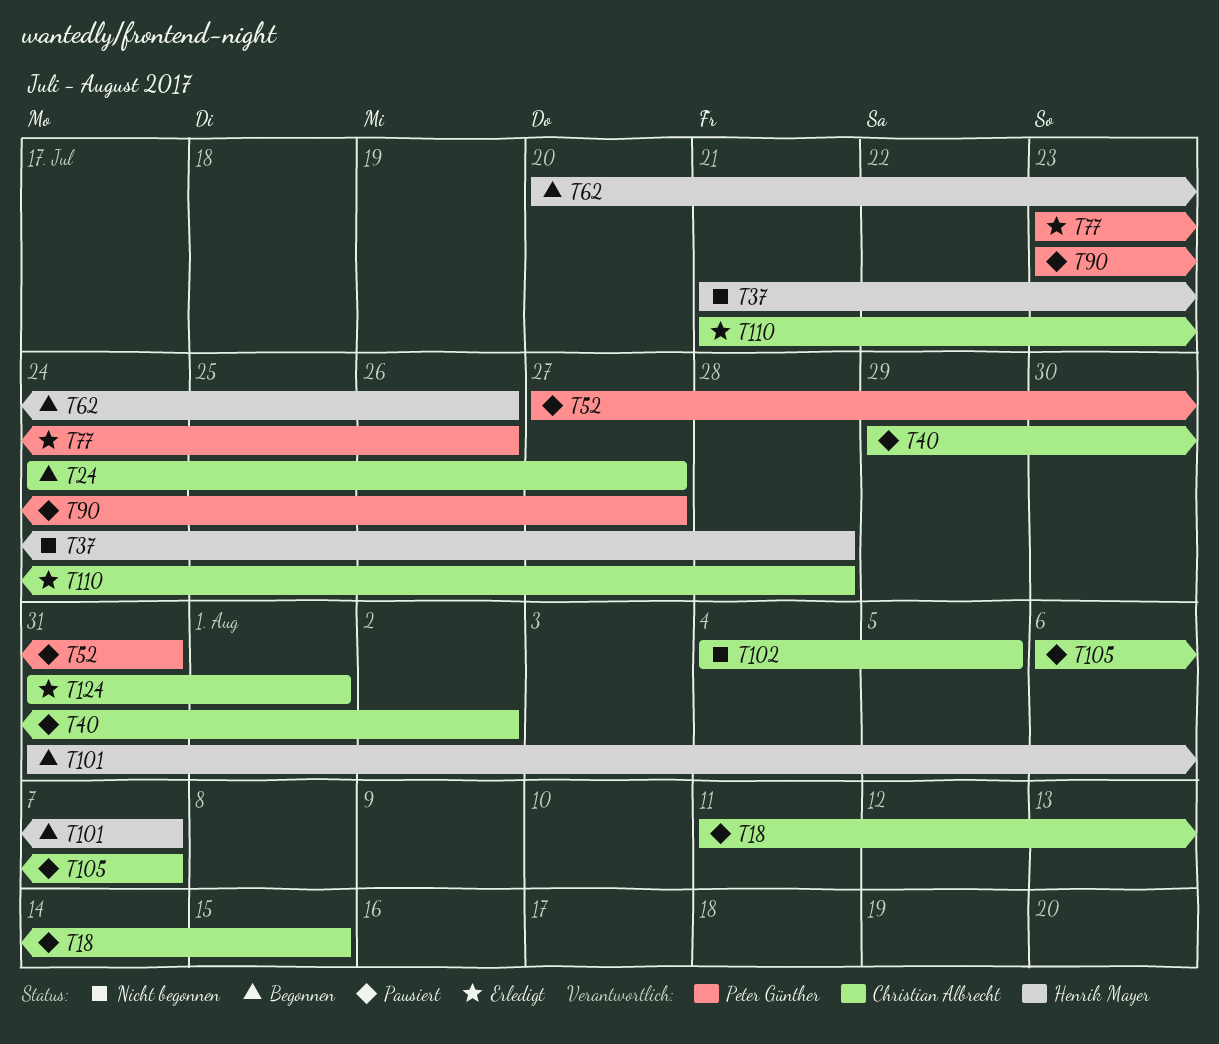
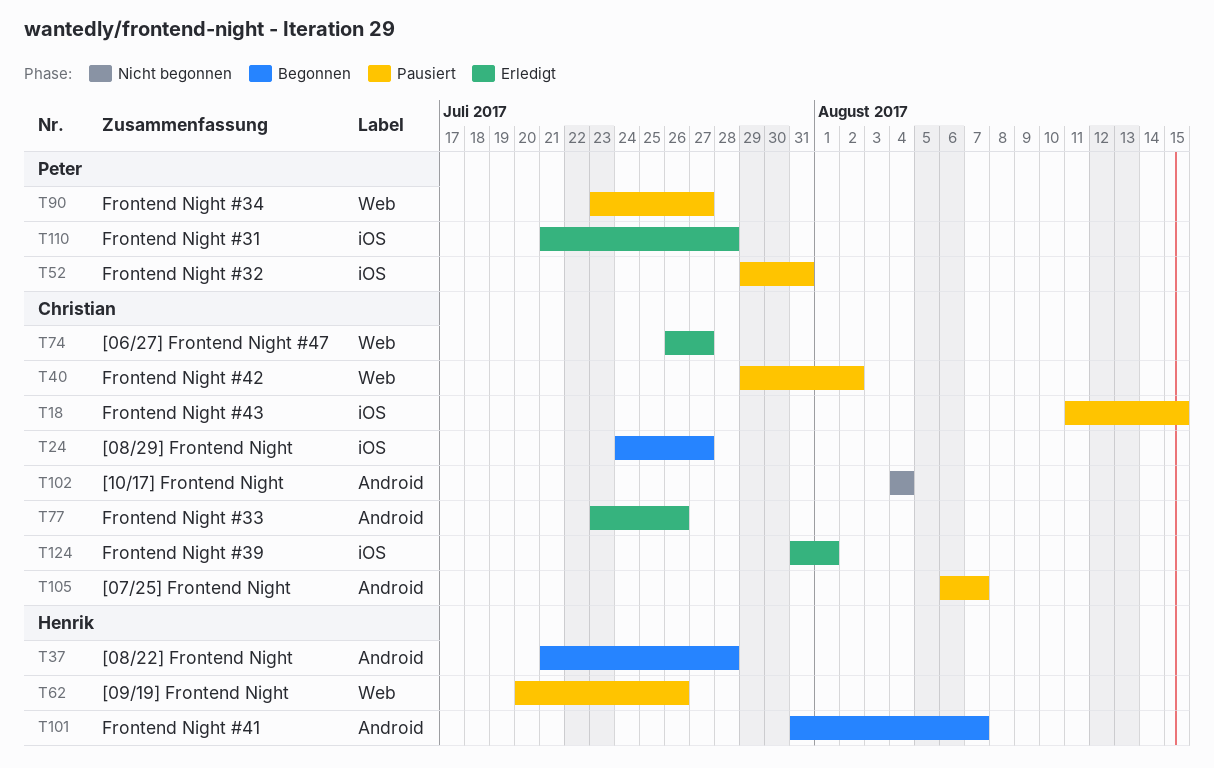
T37, status: Nicht begonnen -> Begonnen
T52, start: Jul 27 -> Jul 29
T62, status: Begonnen -> Pausiert
T74: none -> present
T77, owner: Peter Günther -> Christian Albrecht
T102, due: Aug 5 -> Aug 4
T110, owner: Christian Albrecht -> Peter Günther

